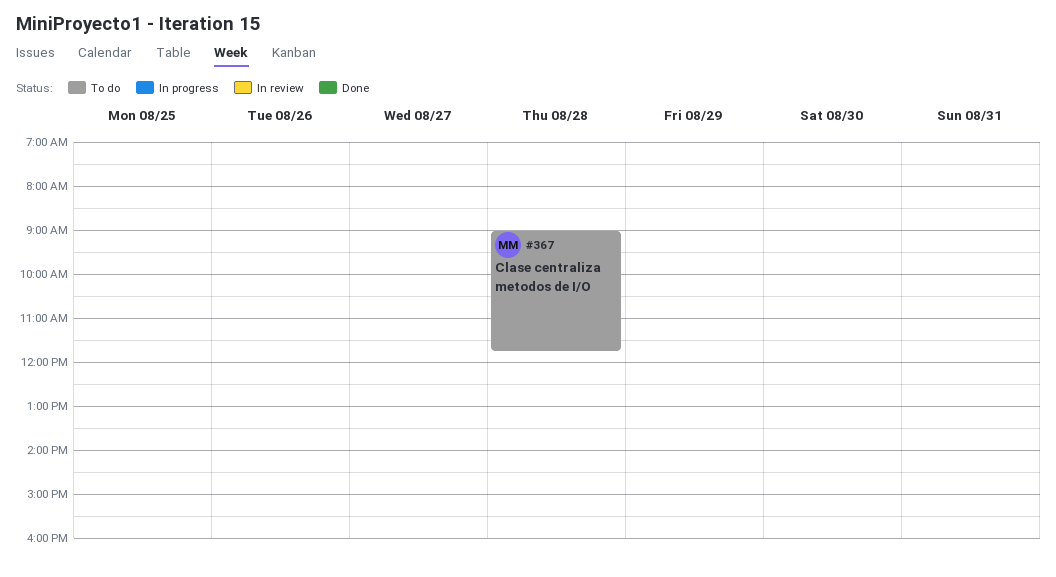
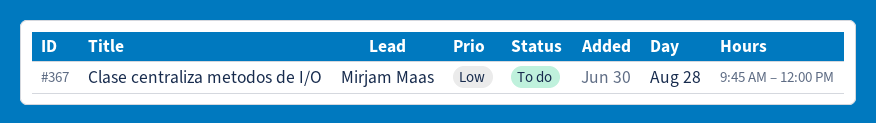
#367, begins: 09:00 -> 09:45
#367, ends: 11:45 -> 12:00

